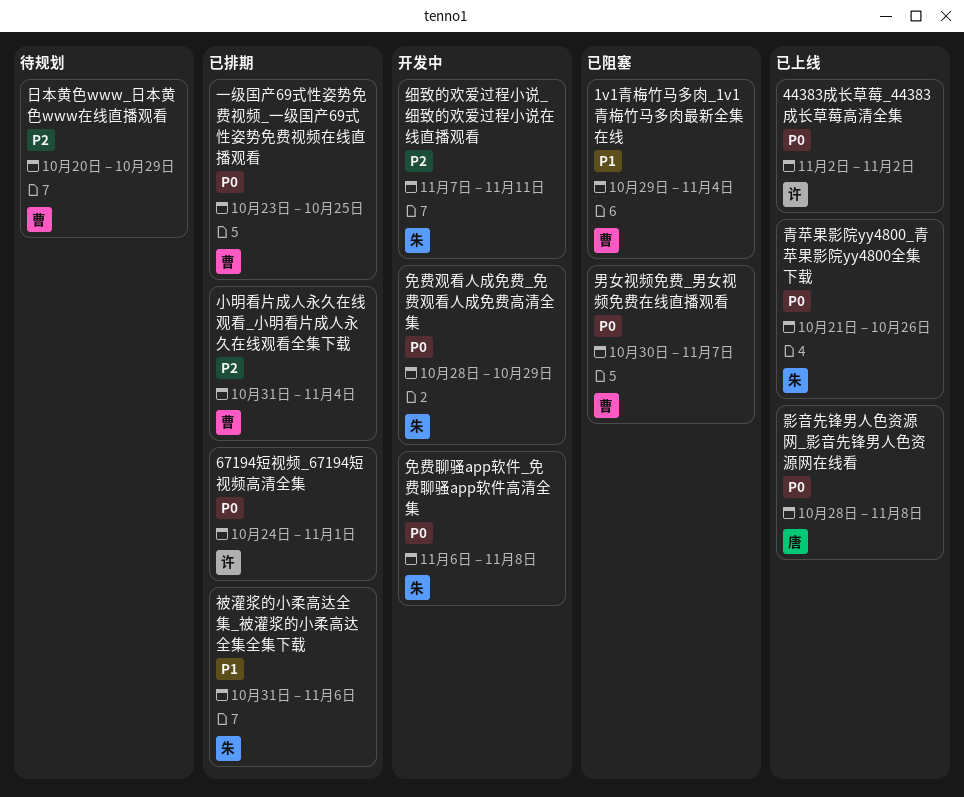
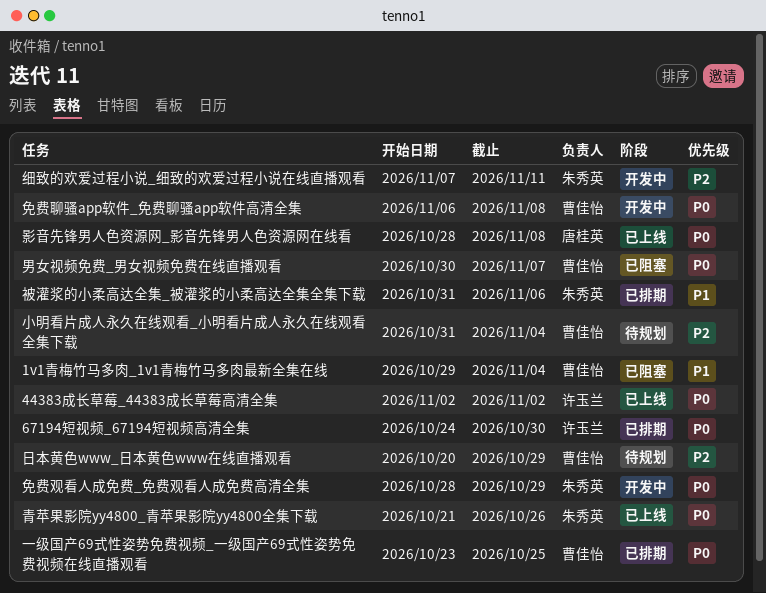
67194短视频_67194短视频高清全集, due: Nov 1 -> Oct 30
免费聊骚app软件_免费聊骚app软件高清全集, owner: 朱秀英 -> 曹佳怡
小明看片成人永久在线观看_小明看片成人永久在线观看全集下载, status: 已排期 -> 待规划

